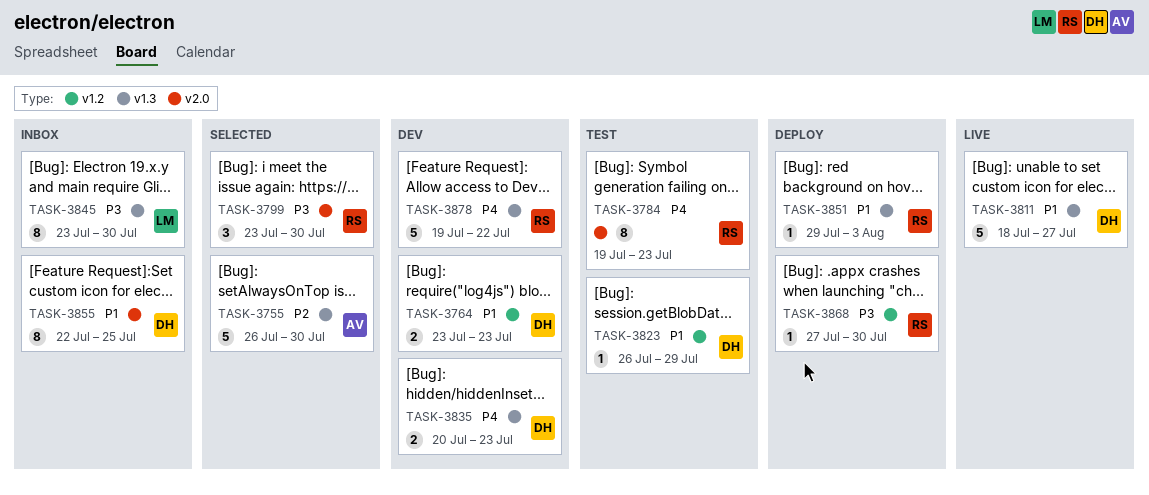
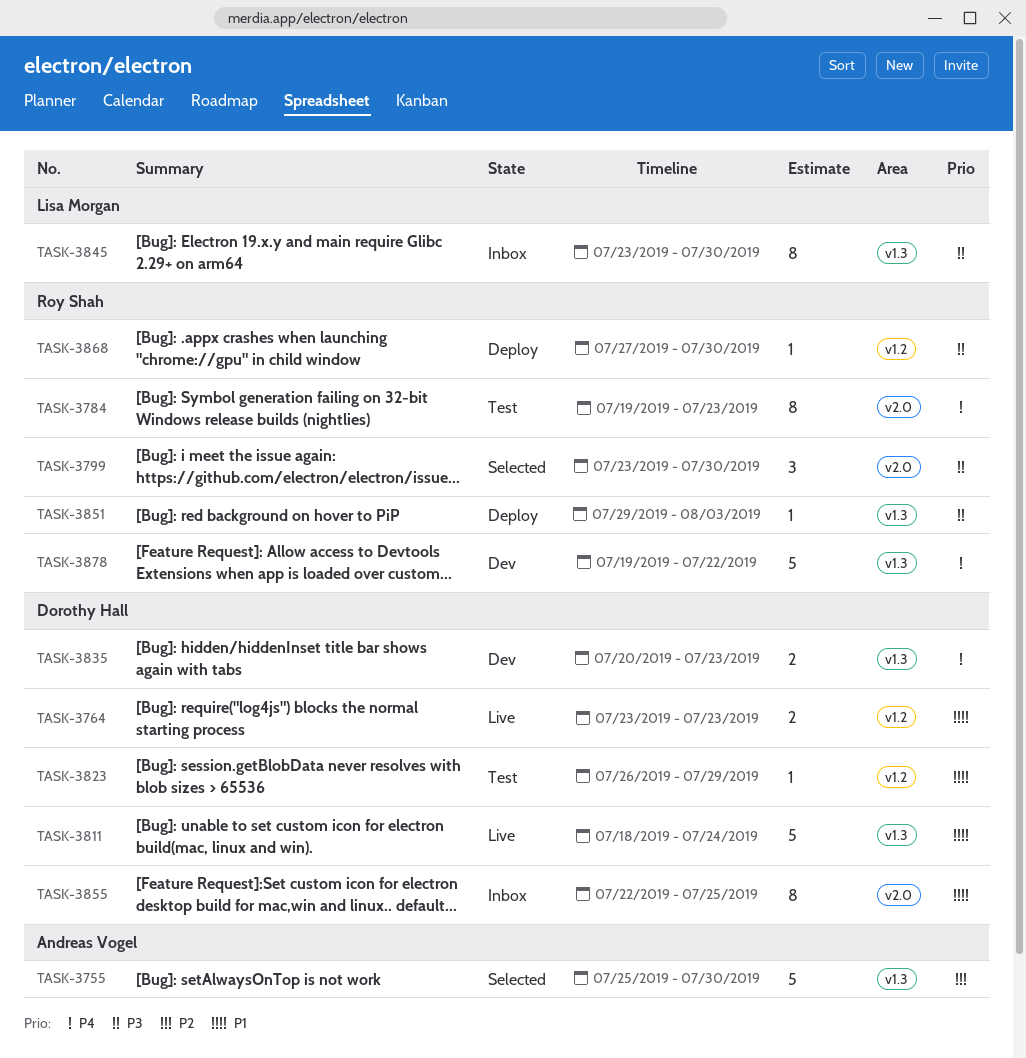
TASK-3755, start: Jul 26 -> Jul 25
TASK-3764, status: Dev -> Live
TASK-3811, due: Jul 27 -> Jul 24
TASK-3851, priority: P1 -> P3

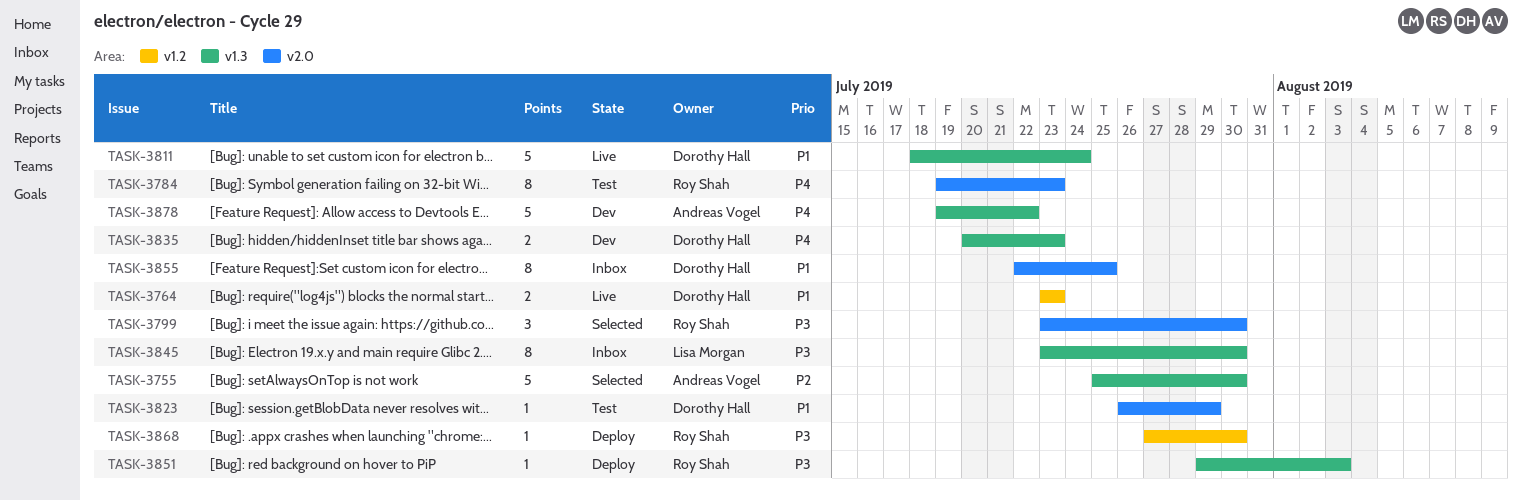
TASK-3823, label: v1.2 -> v2.0
TASK-3878, owner: Roy Shah -> Andreas Vogel

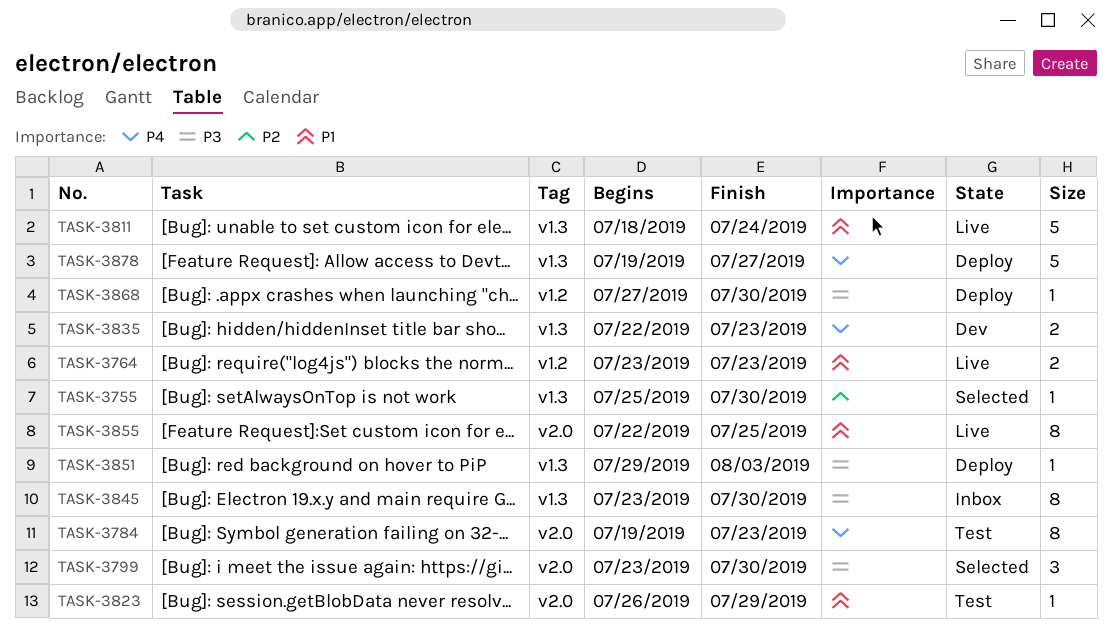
TASK-3755, estimate: 5 -> 1
TASK-3835, start: Jul 20 -> Jul 22
TASK-3855, status: Inbox -> Live
TASK-3878, status: Dev -> Deploy
TASK-3878, due: Jul 22 -> Jul 27

